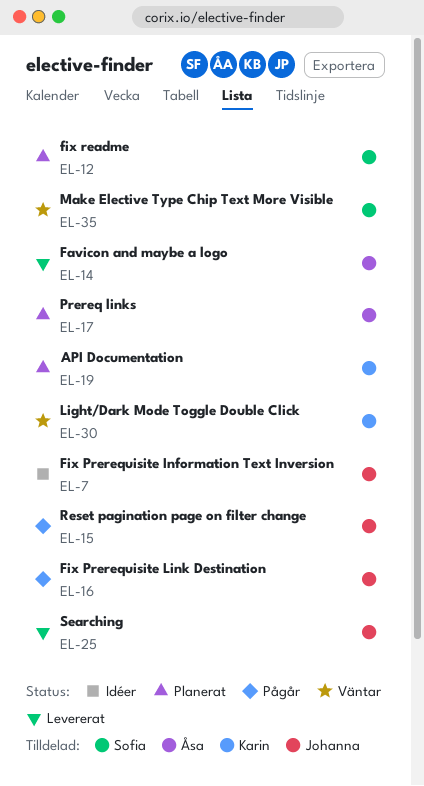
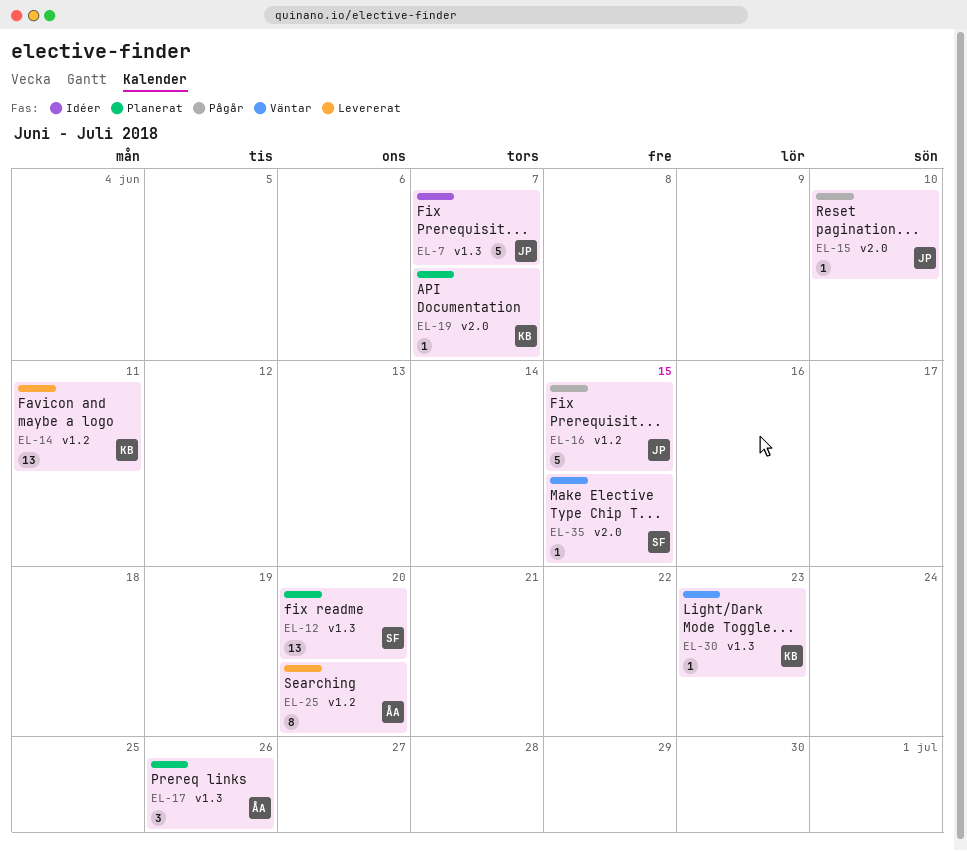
EL-14, owner: Åsa -> Karin
EL-25, owner: Johanna -> Åsa

